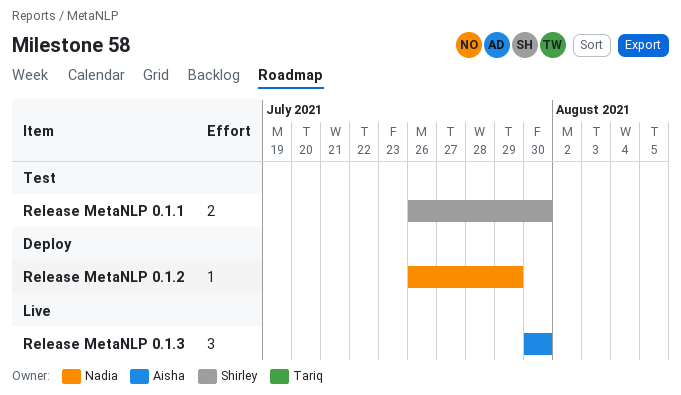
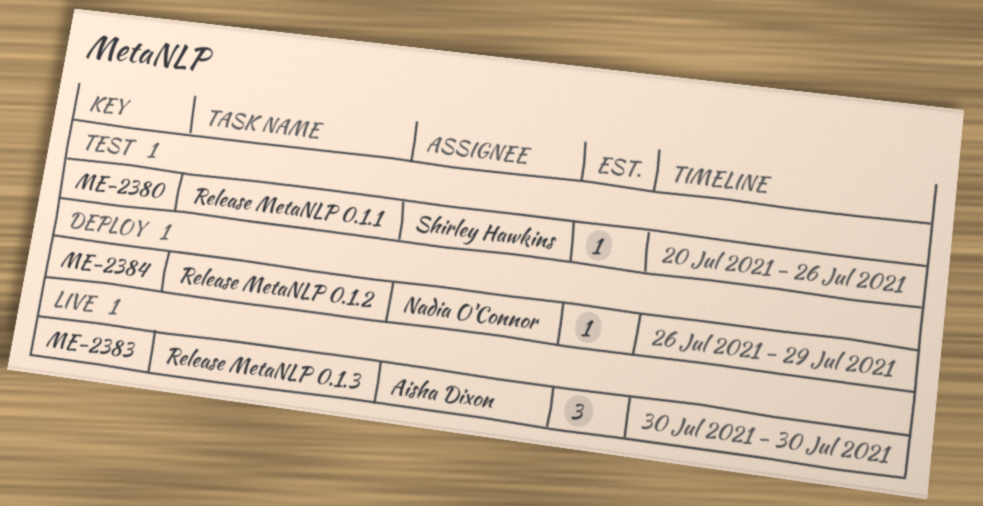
Release MetaNLP 0.1.1, estimate: 2 -> 1
Release MetaNLP 0.1.1, start: Jul 26 -> Jul 20
Release MetaNLP 0.1.1, due: Jul 30 -> Jul 26

